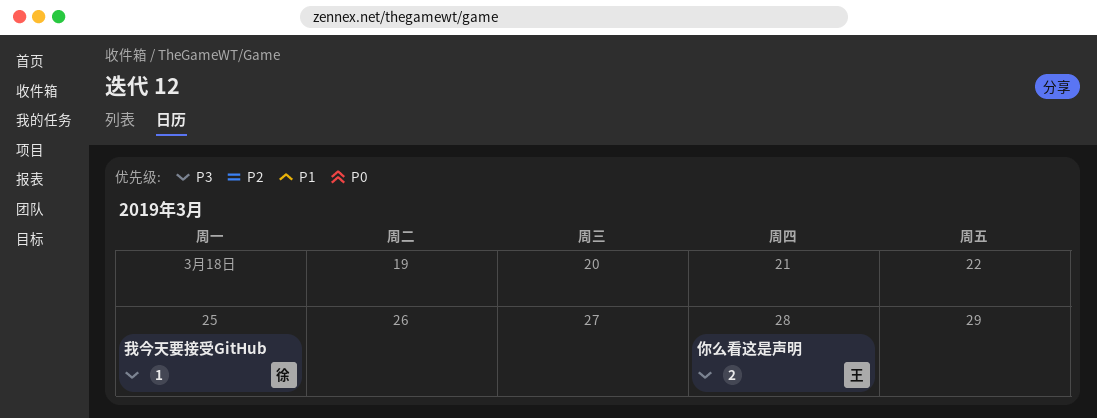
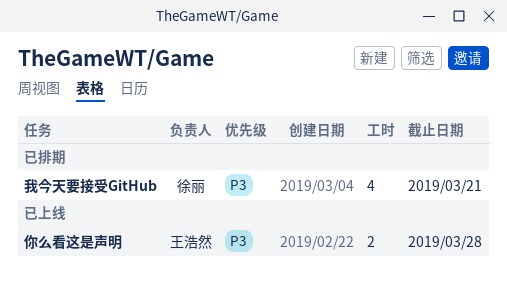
我今天要接受GitHub, estimate: 1 -> 4
我今天要接受GitHub, due: Mar 25 -> Mar 21

